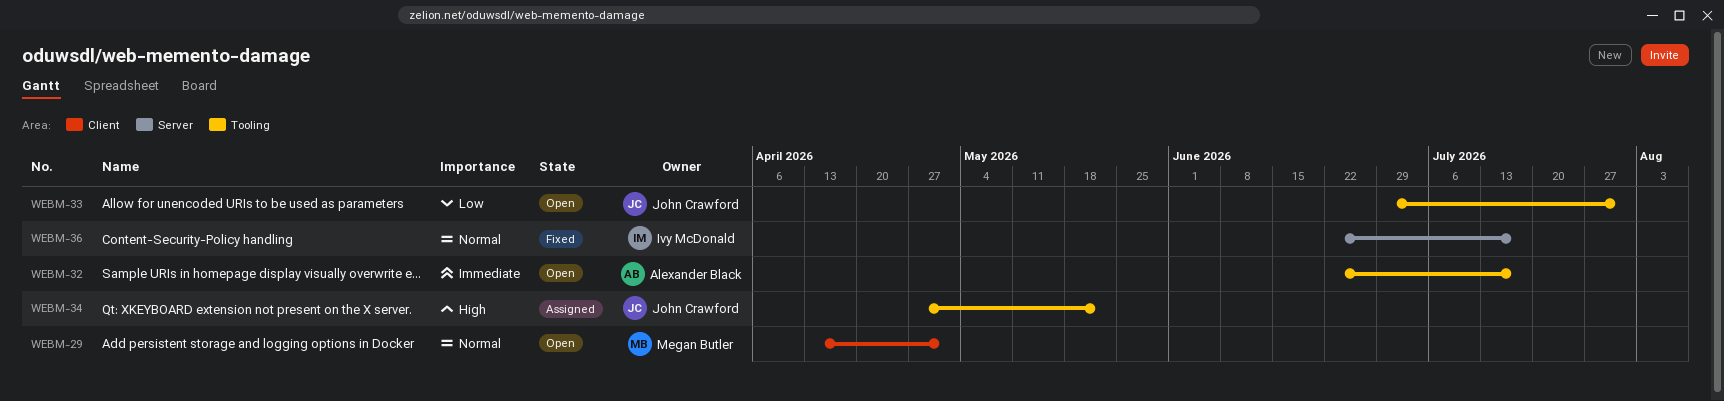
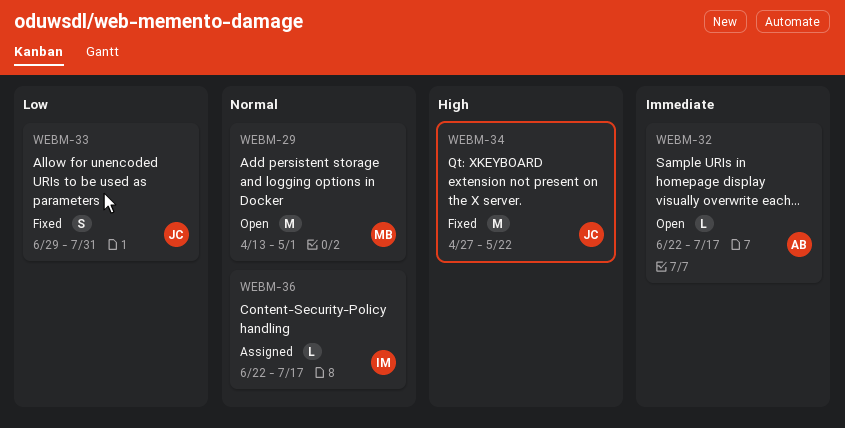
WEBM-33, status: Open -> Fixed
WEBM-34, status: Assigned -> Fixed
WEBM-36, status: Fixed -> Assigned

